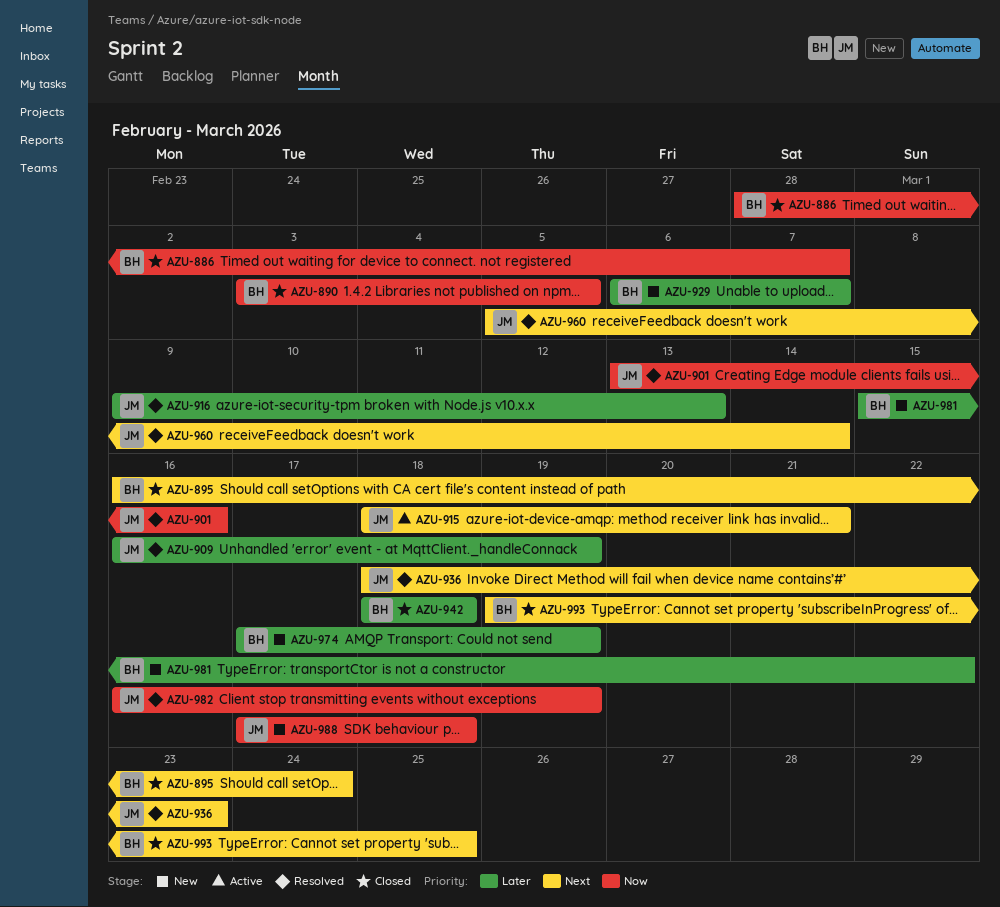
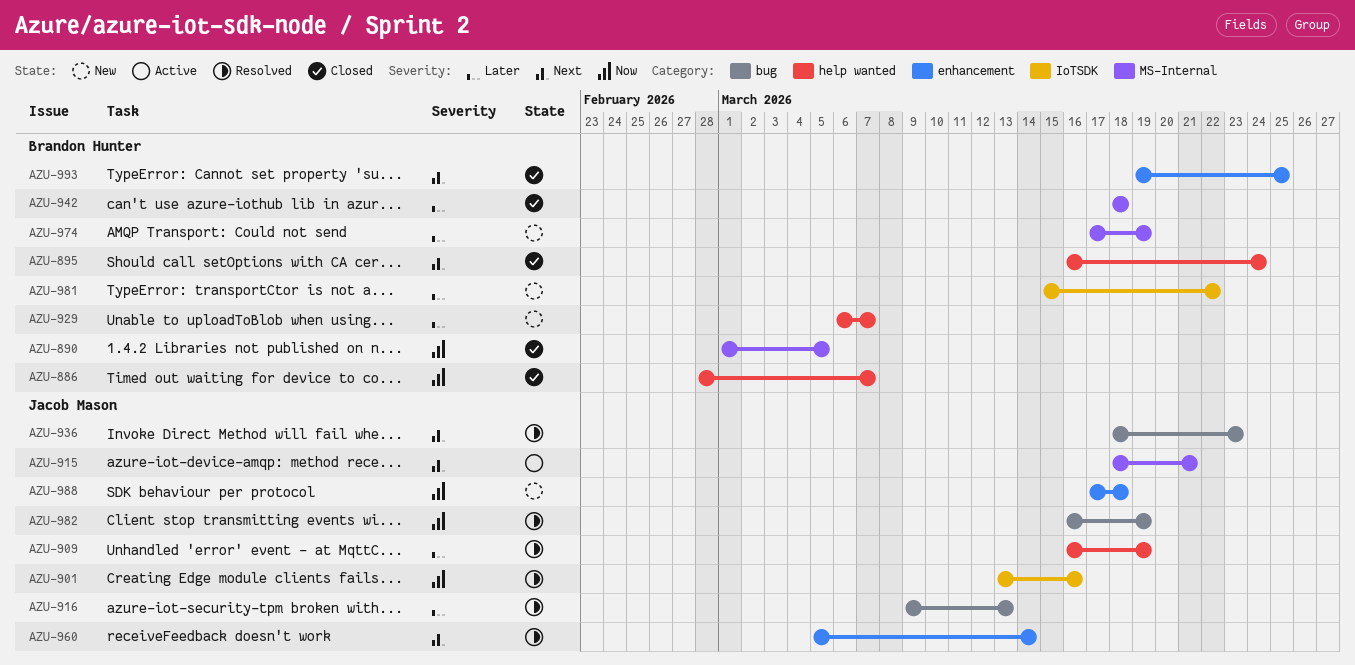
AZU-890, start: Mar 3 -> Mar 1

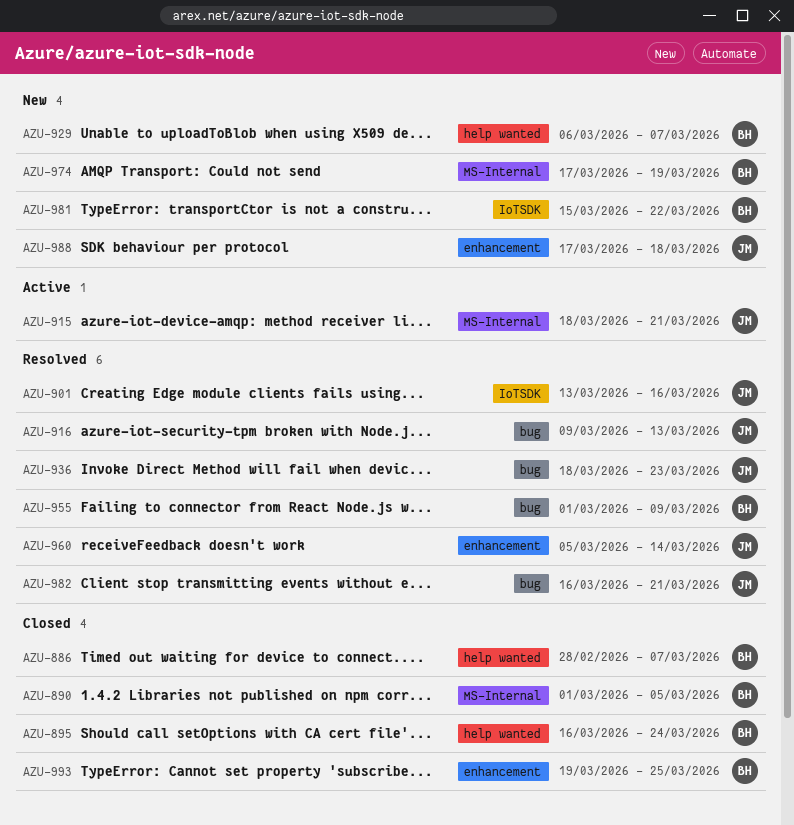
AZU-909: present -> none
AZU-942: present -> none
AZU-955: none -> present
AZU-982, due: Mar 19 -> Mar 21

